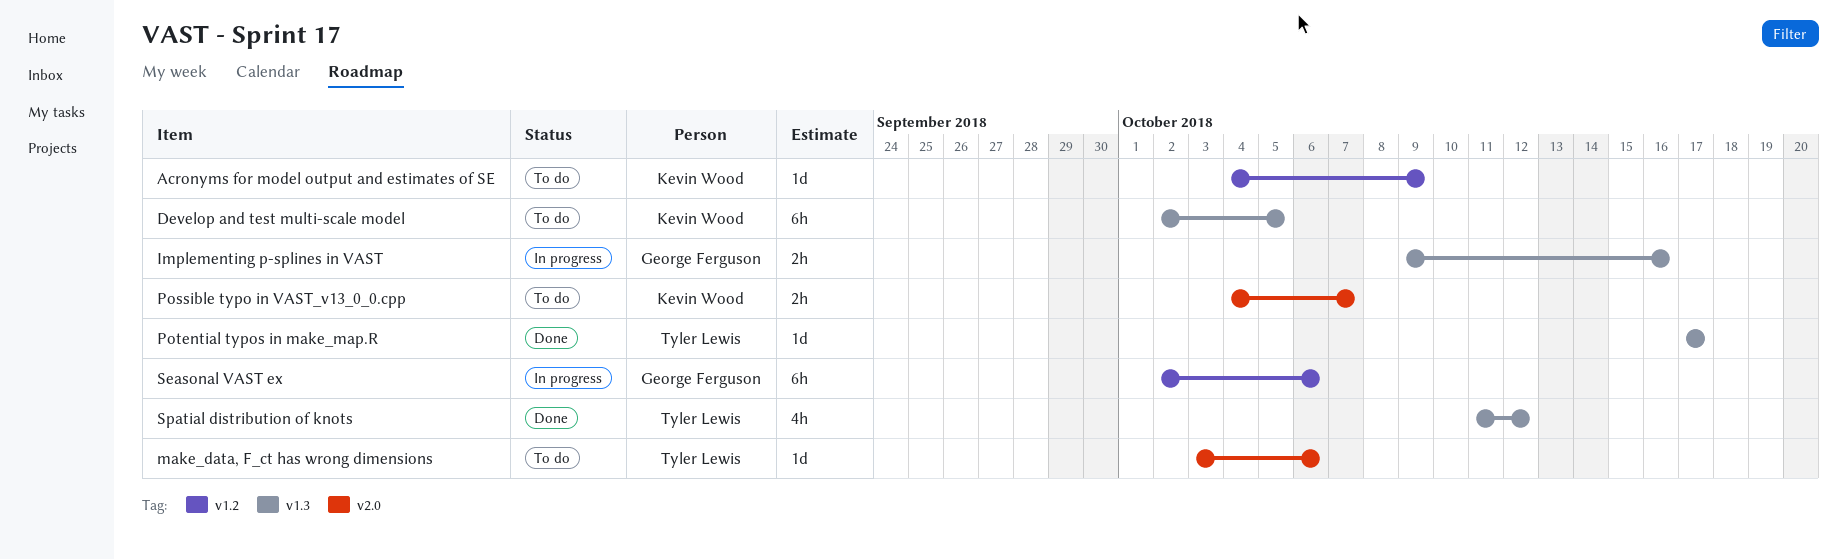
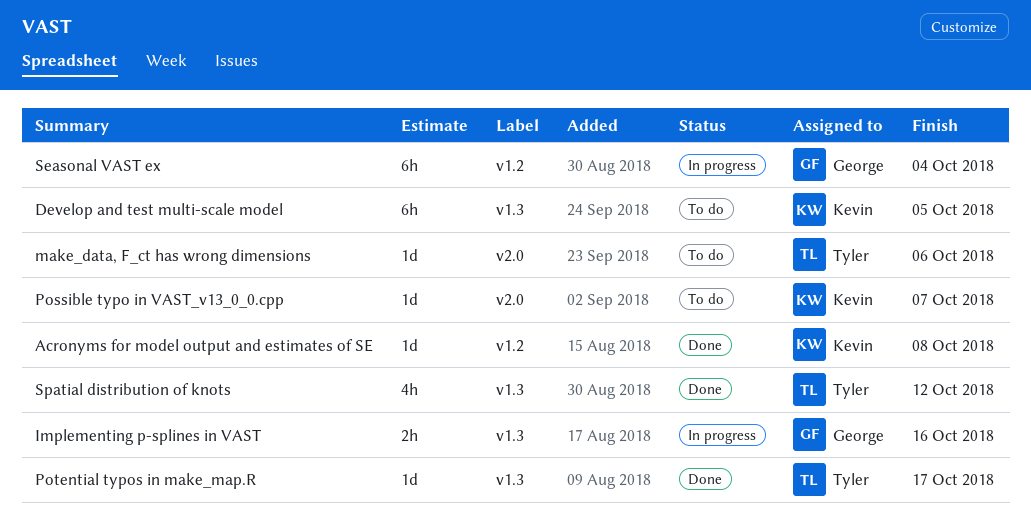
Acronyms for model output and estimates of SE, status: To do -> Done
Acronyms for model output and estimates of SE, due: Oct 9 -> Oct 8
Possible typo in VAST_v13_0_0.cpp, estimate: 2h -> 1d
Seasonal VAST ex, due: Oct 6 -> Oct 4

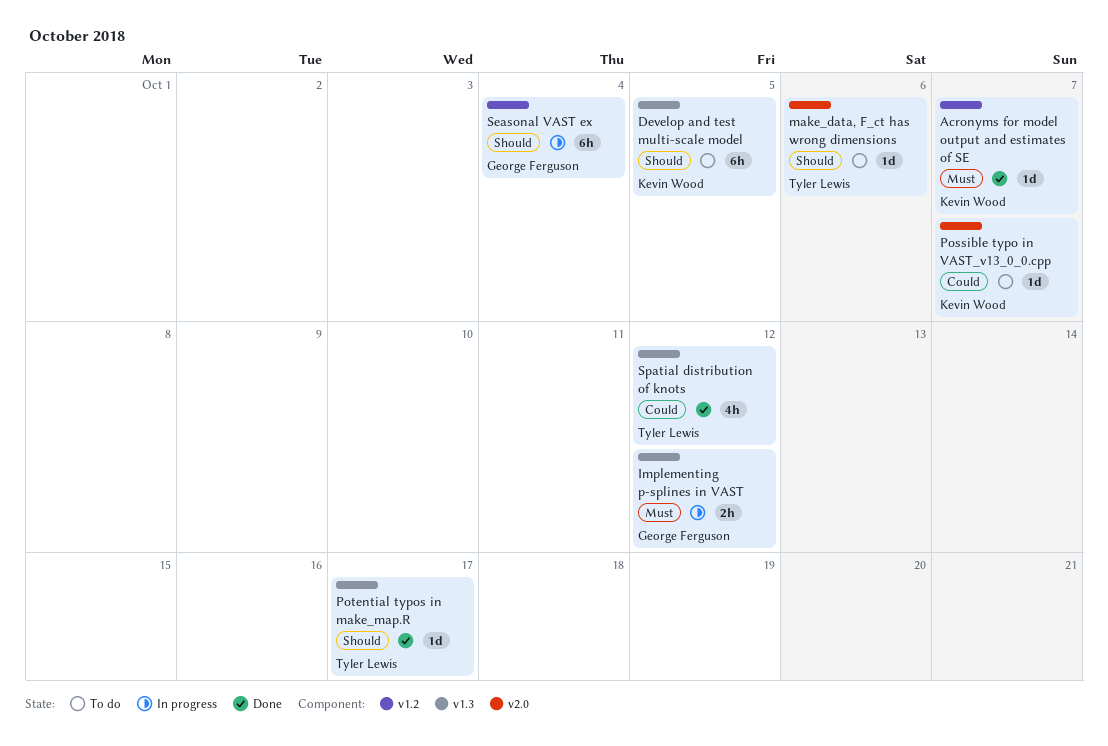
Acronyms for model output and estimates of SE, due: Oct 8 -> Oct 7
Implementing p-splines in VAST, due: Oct 16 -> Oct 12

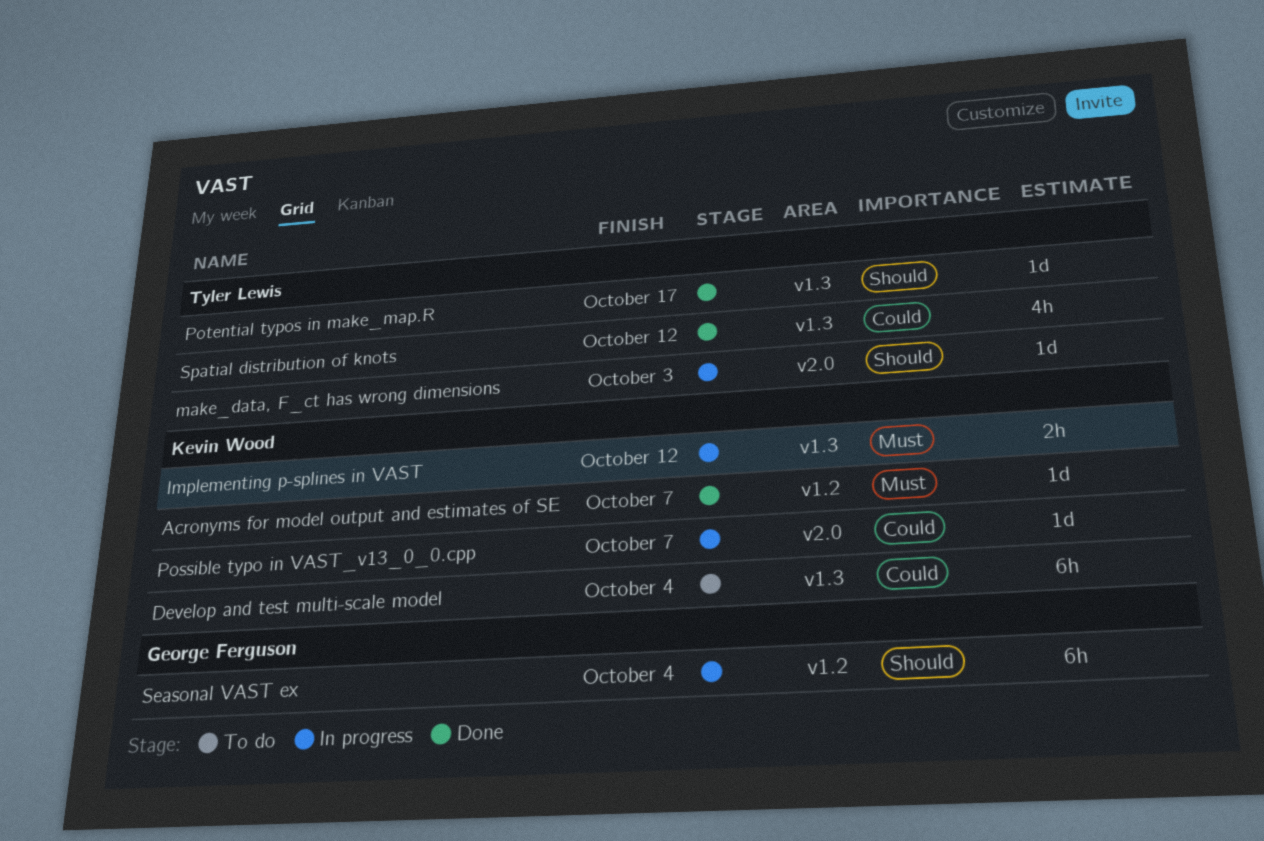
Develop and test multi-scale model, priority: Should -> Could
Develop and test multi-scale model, due: Oct 5 -> Oct 4
Implementing p-splines in VAST, owner: George Ferguson -> Kevin Wood
make_data, F_ct has wrong dimensions, status: To do -> In progress
make_data, F_ct has wrong dimensions, due: Oct 6 -> Oct 3
Possible typo in VAST_v13_0_0.cpp, status: To do -> In progress

